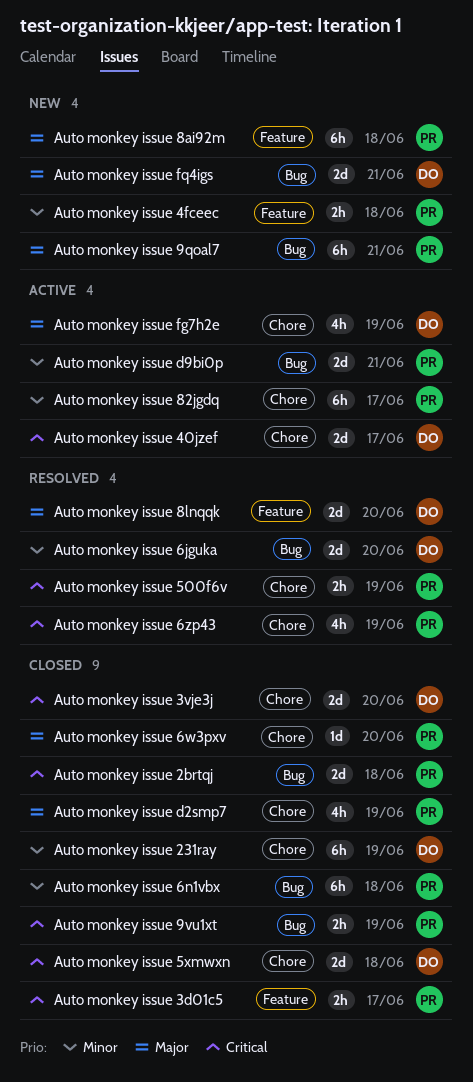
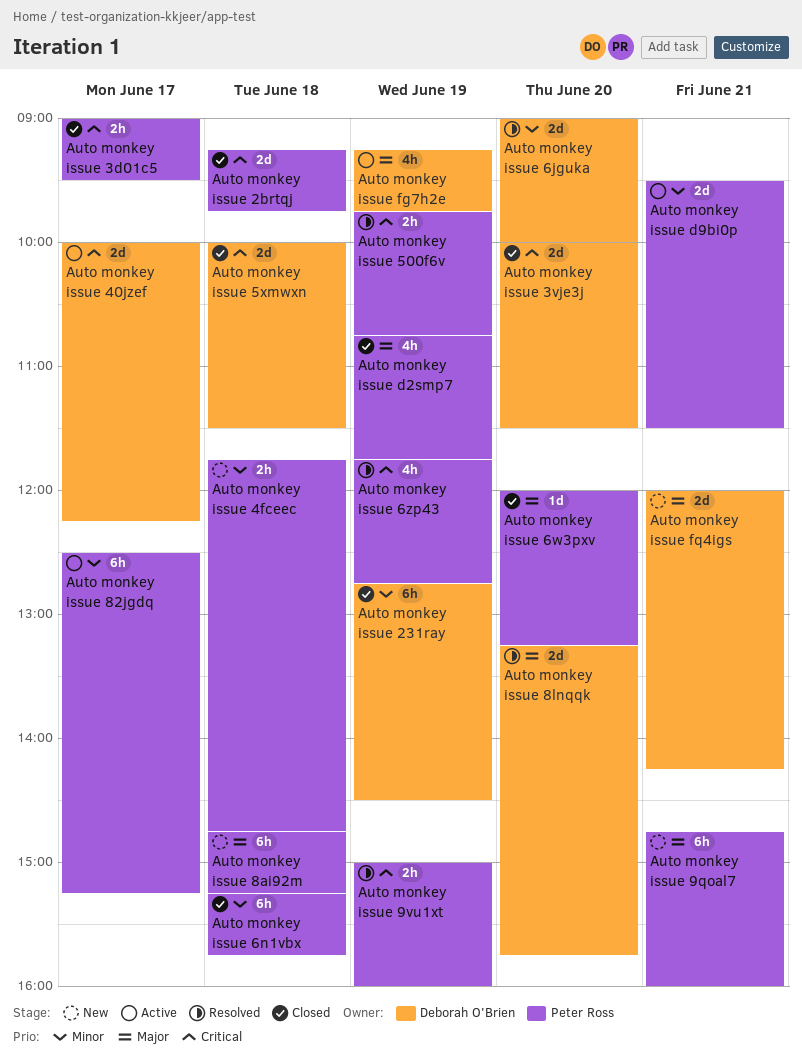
Auto monkey issue 9vu1xt, status: Closed -> Resolved

